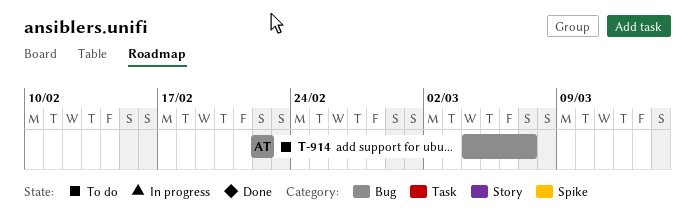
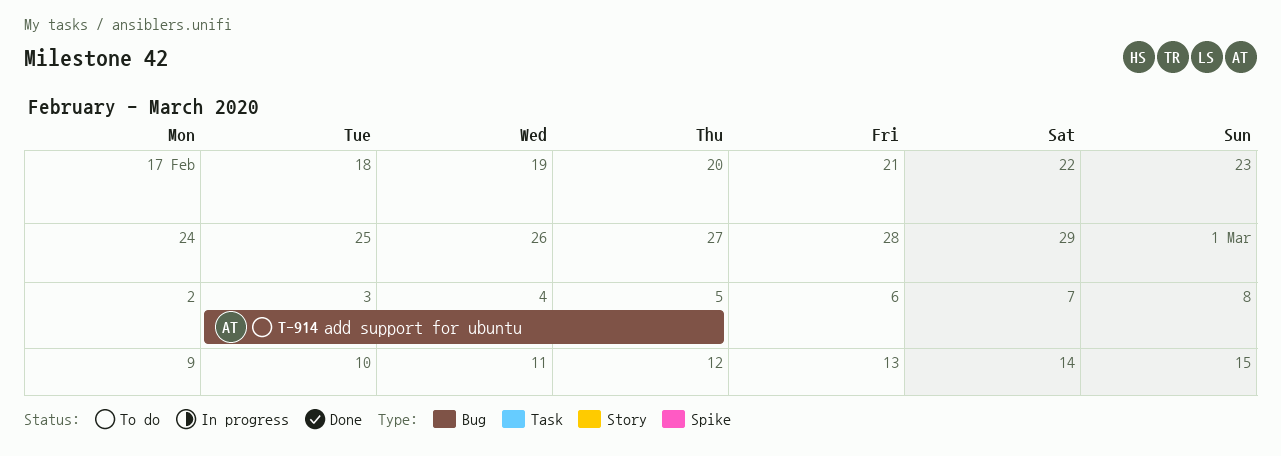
T-914, start: Mar 4 -> Mar 3
T-914, due: Mar 7 -> Mar 5

